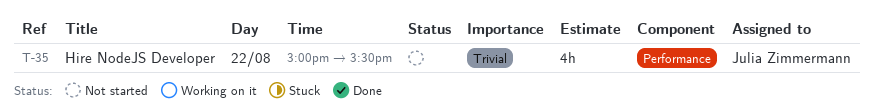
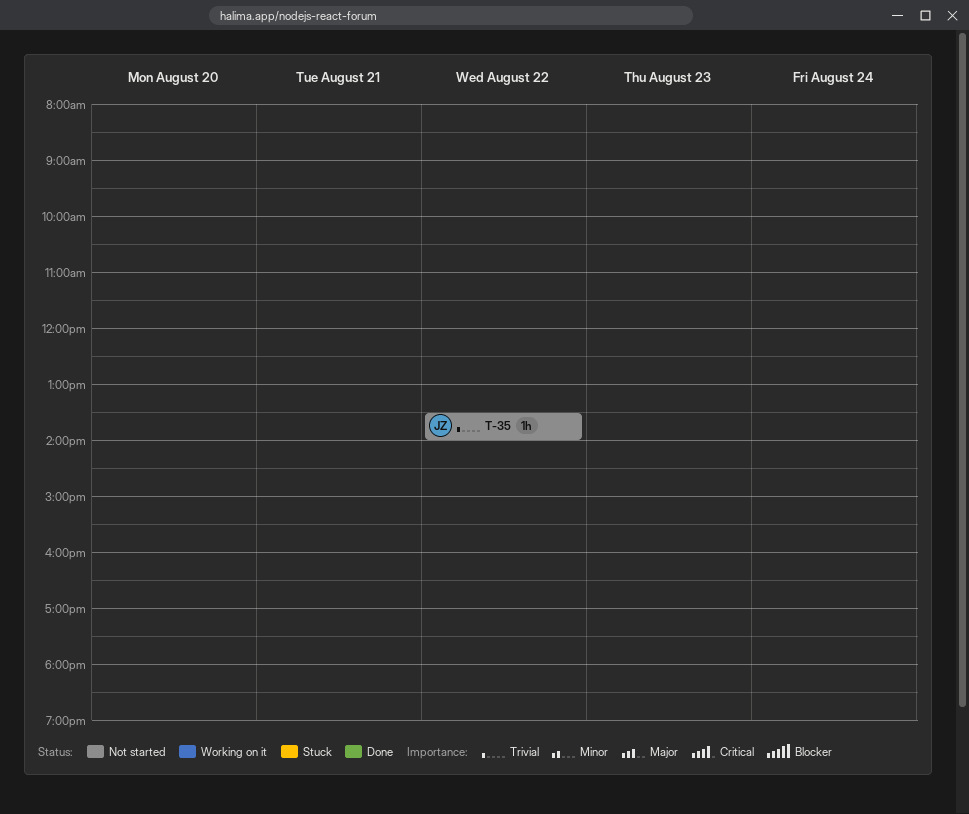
T-35, estimate: 4h -> 1h
T-35, begins: 15:00 -> 13:30
T-35, ends: 15:30 -> 14:00

